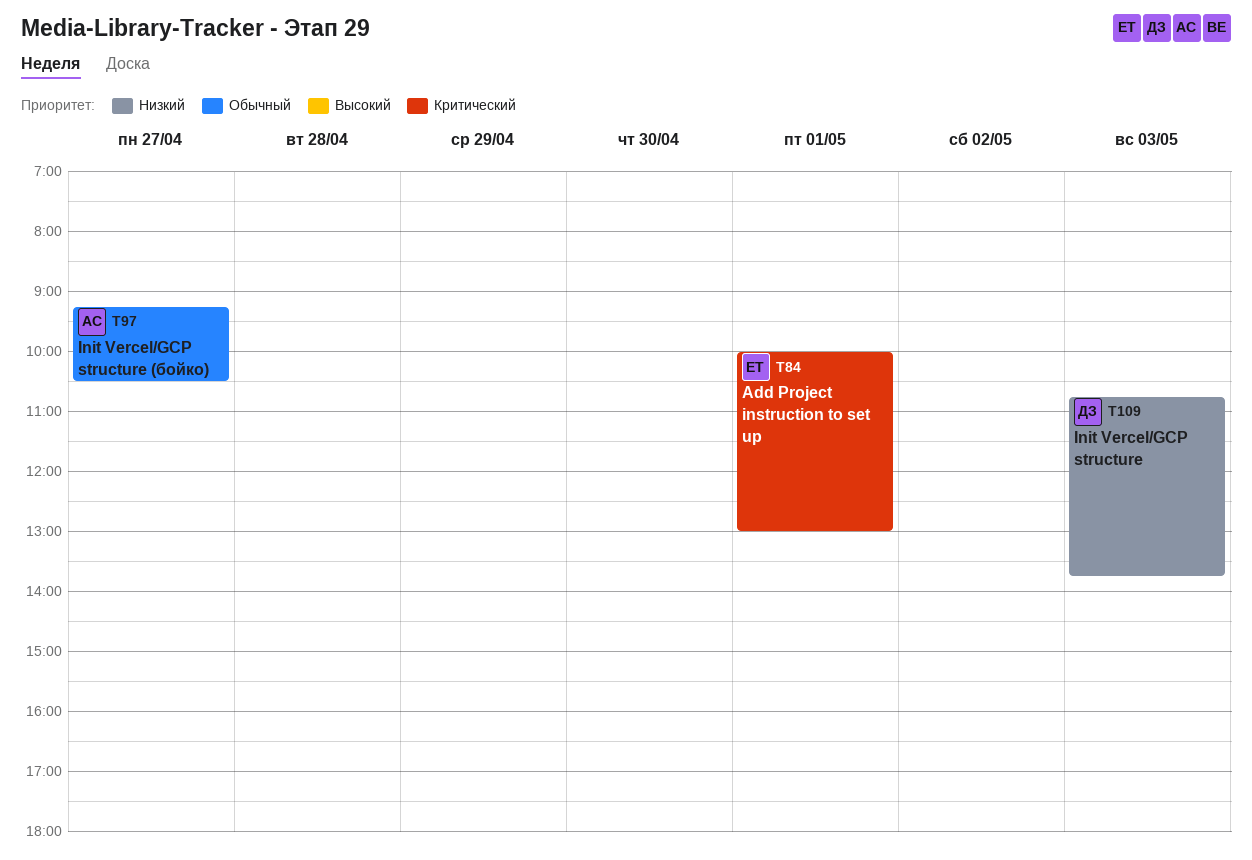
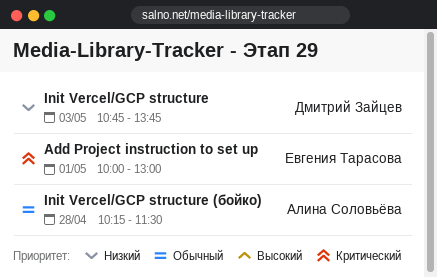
Init Vercel/GCP structure (бойко), day: Apr 27 -> Apr 28
Init Vercel/GCP structure (бойко), begins: 09:15 -> 10:15
Init Vercel/GCP structure (бойко), ends: 10:30 -> 11:30

